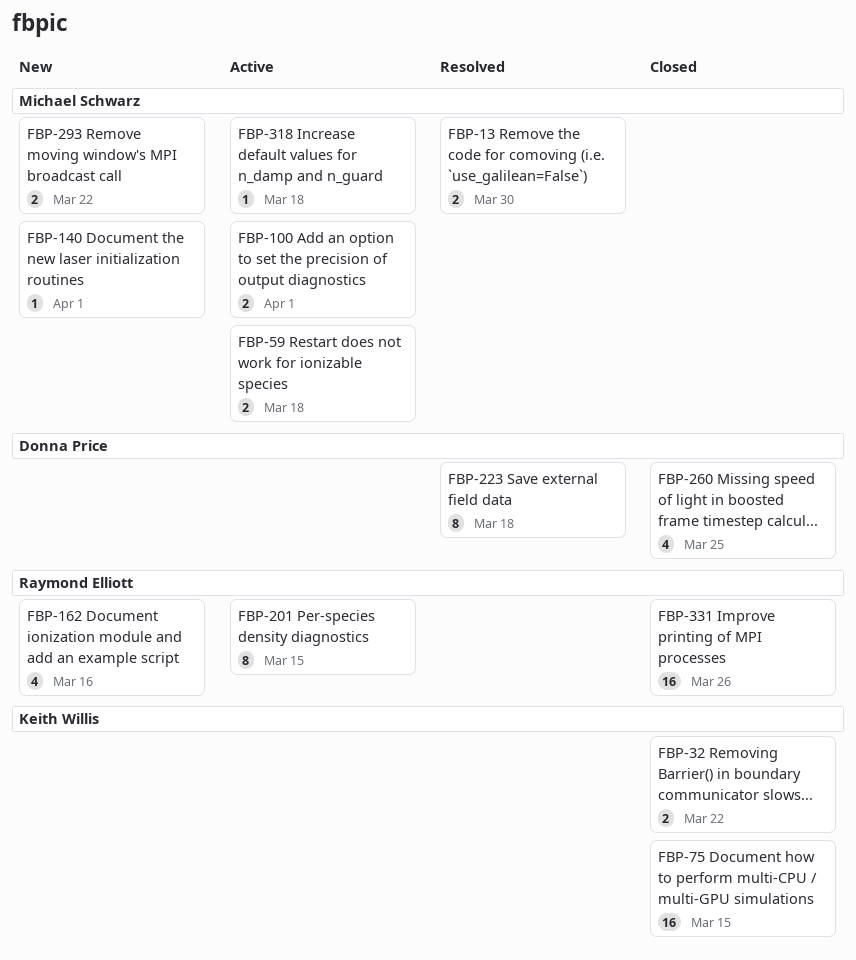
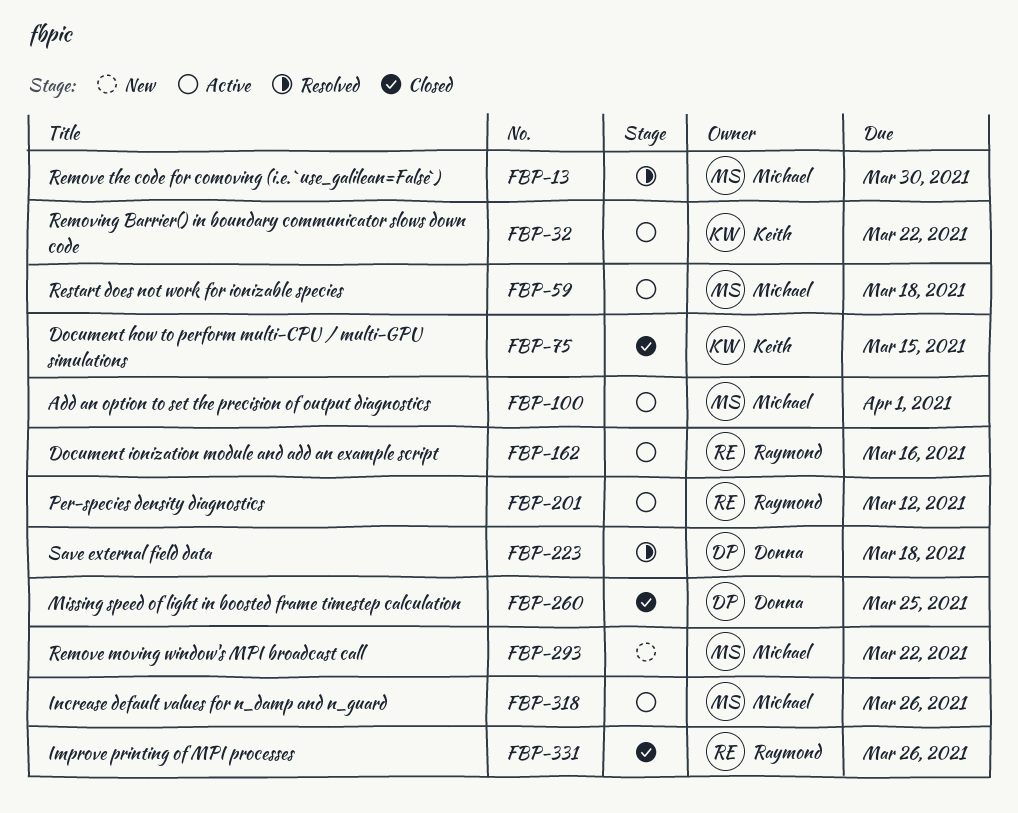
FBP-32, status: Closed -> Active
FBP-140: present -> none
FBP-162, status: New -> Active
FBP-201, due: Mar 15 -> Mar 12
FBP-318, due: Mar 18 -> Mar 26

